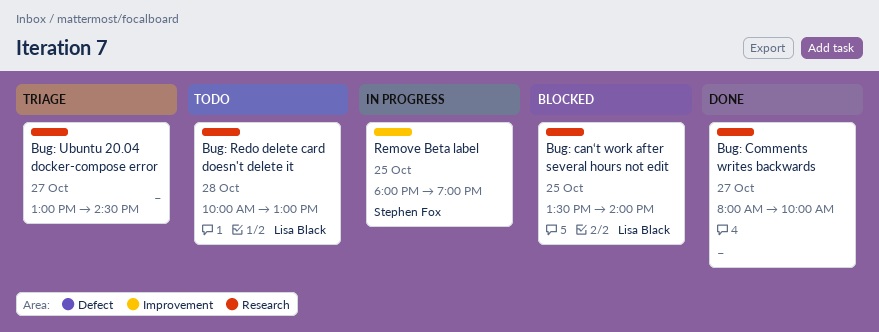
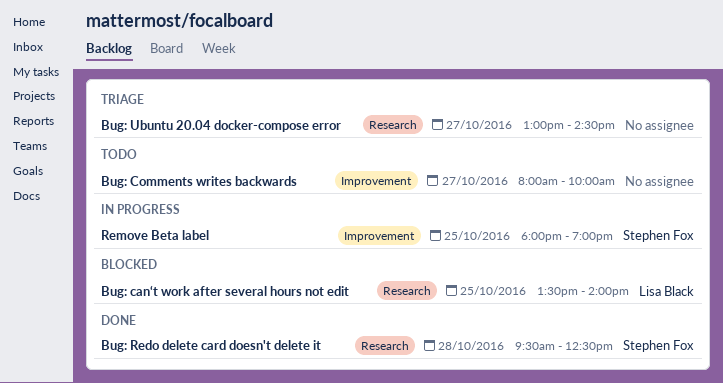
Bug: Comments writes backwards, status: Done -> Todo
Bug: Comments writes backwards, label: Research -> Improvement
Bug: Redo delete card doesn't delete it, status: Todo -> Done
Bug: Redo delete card doesn't delete it, owner: Lisa Black -> Stephen Fox
Bug: Redo delete card doesn't delete it, begins: 10:00 -> 09:30
Bug: Redo delete card doesn't delete it, ends: 13:00 -> 12:30

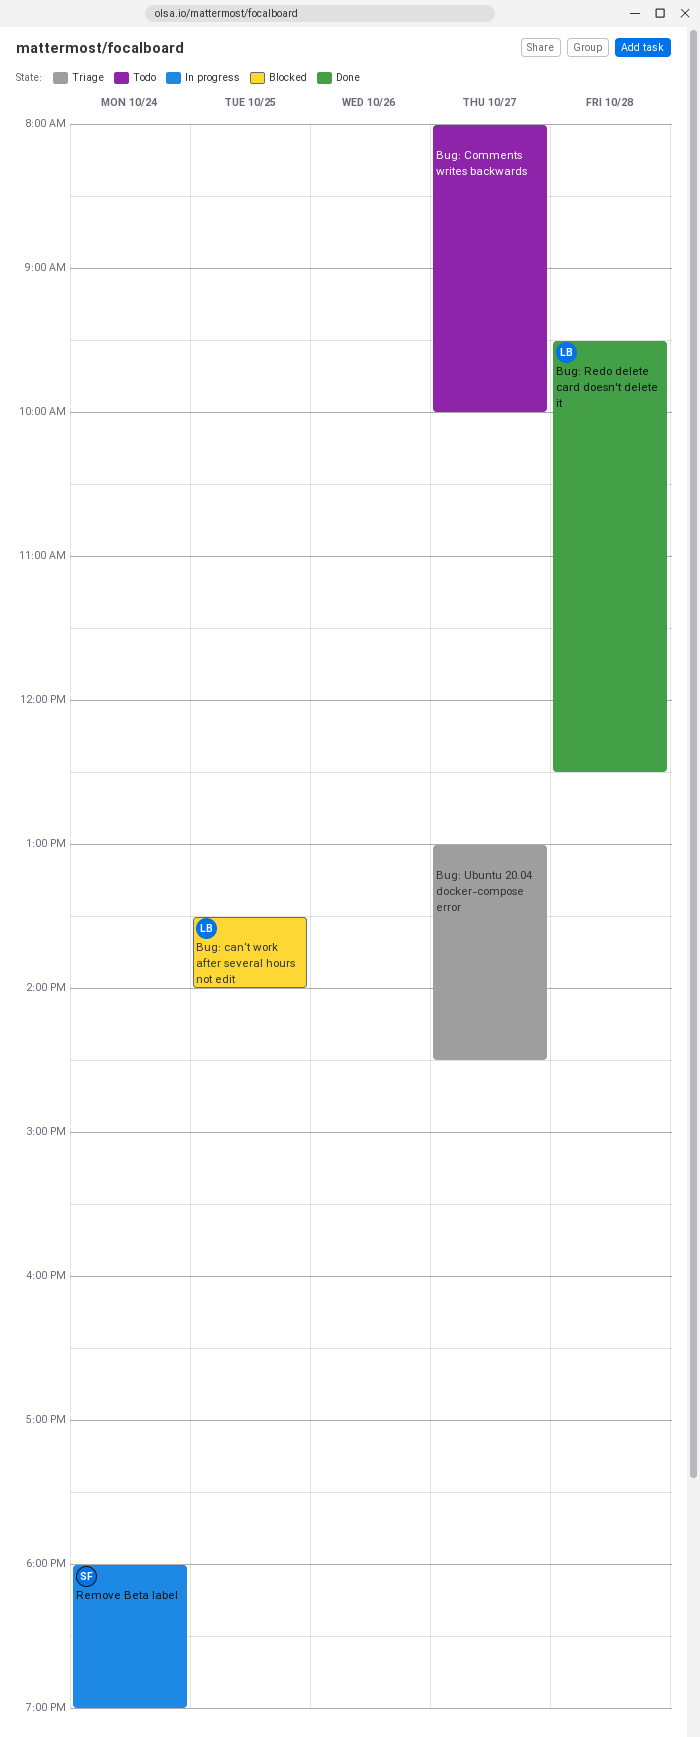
Bug: Redo delete card doesn't delete it, owner: Stephen Fox -> Lisa Black
Remove Beta label, day: Oct 25 -> Oct 24

